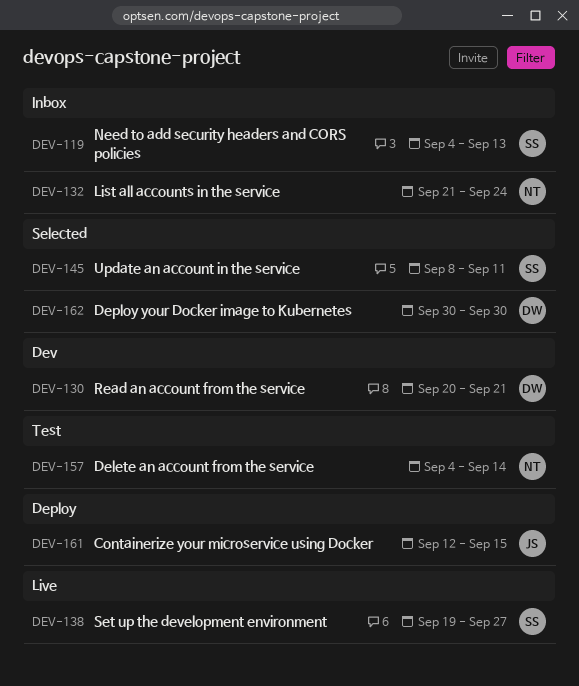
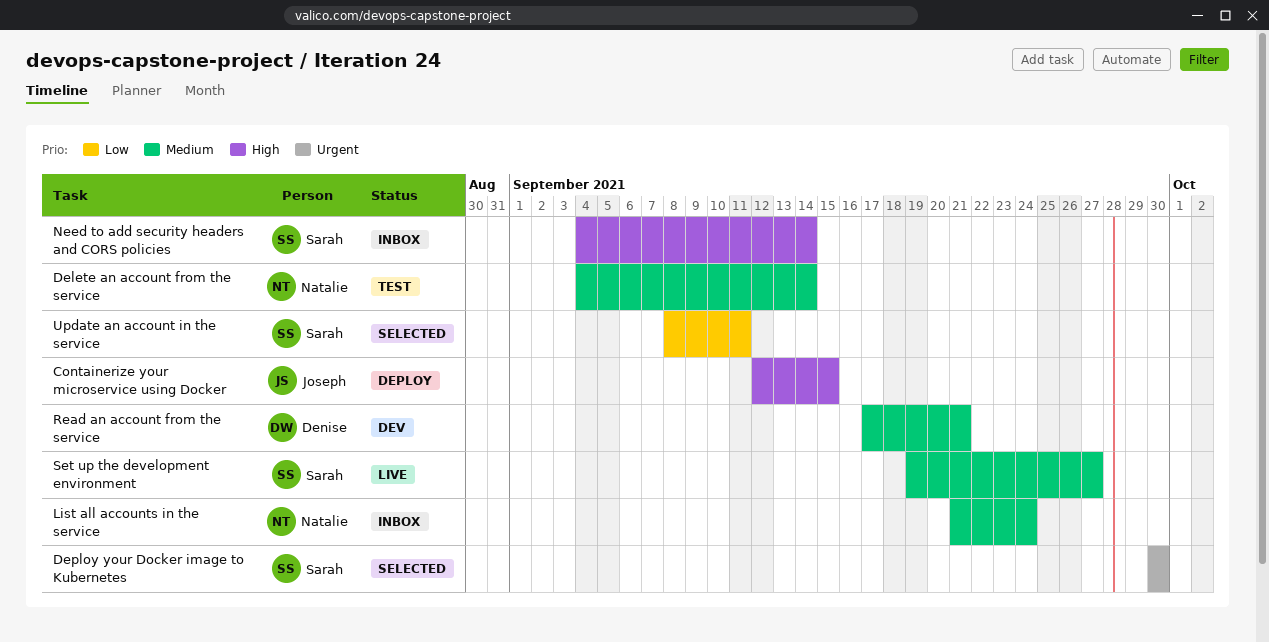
Deploy your Docker image to Kubernetes, owner: Denise -> Sarah
Need to add security headers and CORS policies, due: Sep 13 -> Sep 14
Read an account from the service, start: Sep 20 -> Sep 17

